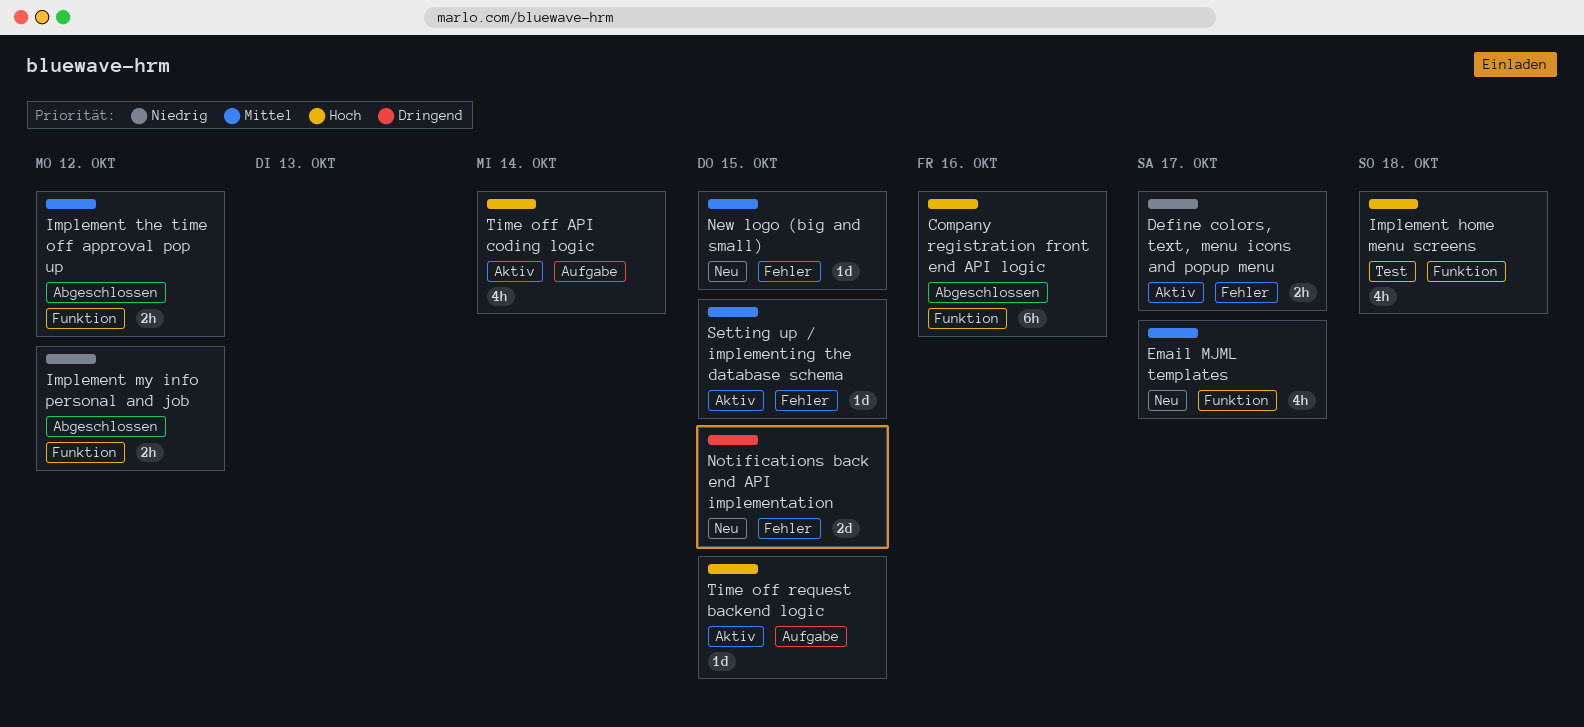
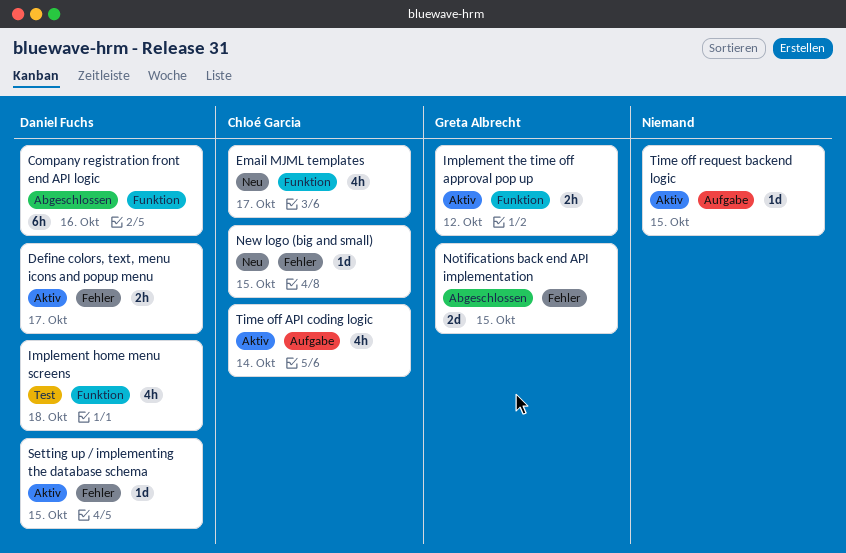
Implement my info personal and job: present -> none
Implement the time off approval pop up, status: Abgeschlossen -> Aktiv
Notifications back end API implementation, status: Neu -> Abgeschlossen

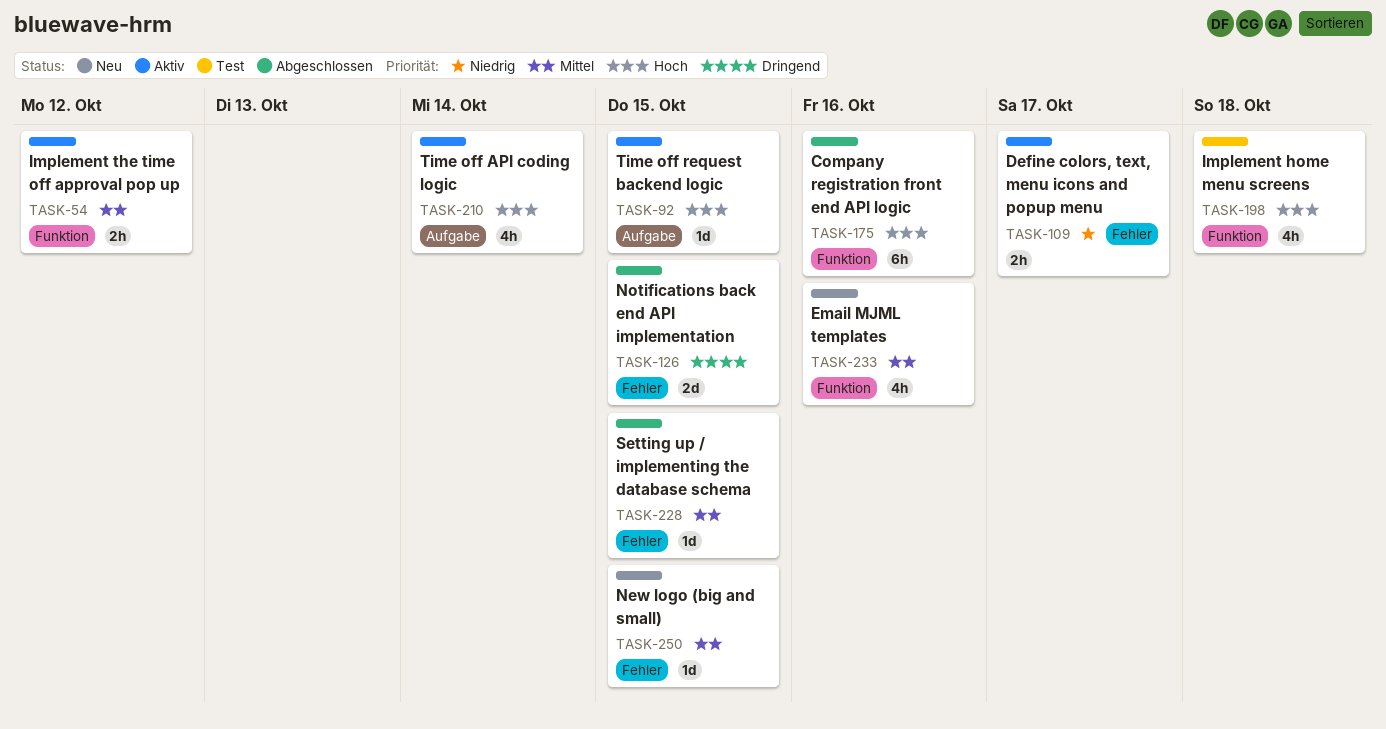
Email MJML templates, due: Oct 17 -> Oct 16
Setting up / implementing the database schema, status: Aktiv -> Abgeschlossen

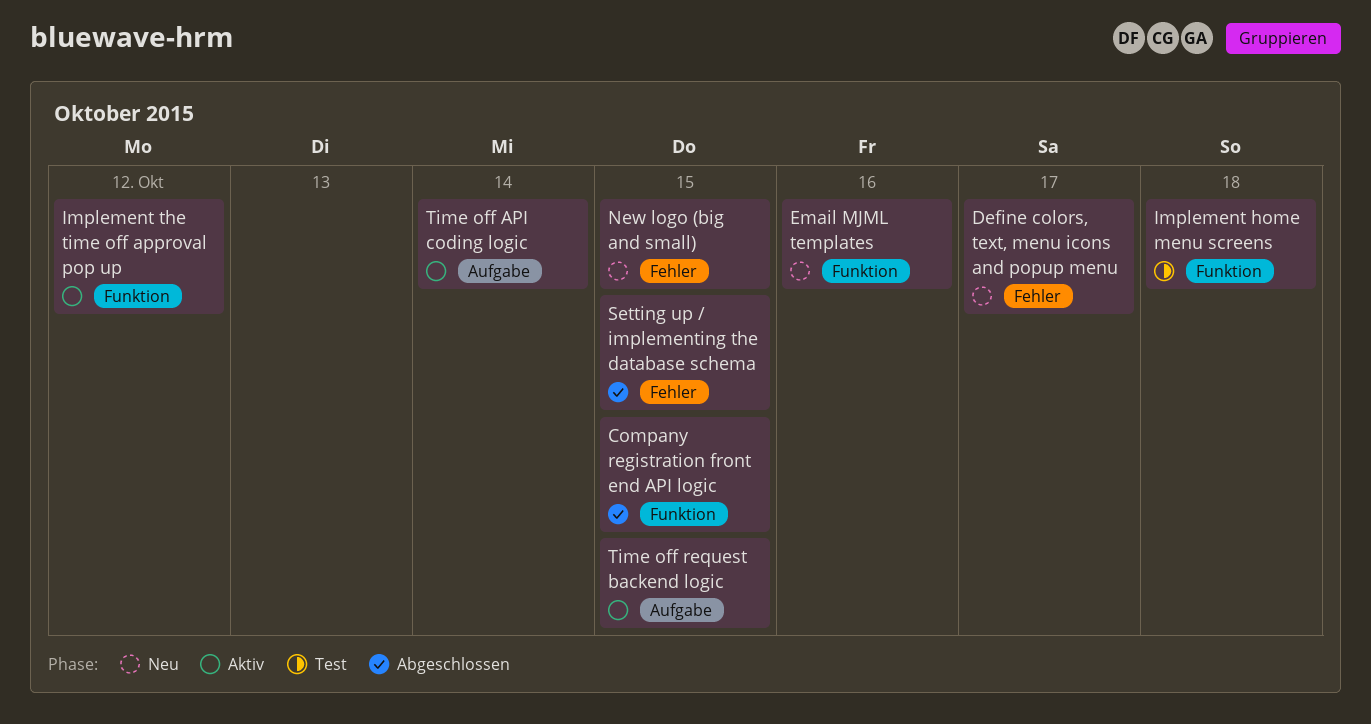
Company registration front end API logic, due: Oct 16 -> Oct 15
Define colors, text, menu icons and popup menu, status: Aktiv -> Neu
Notifications back end API implementation: present -> none

